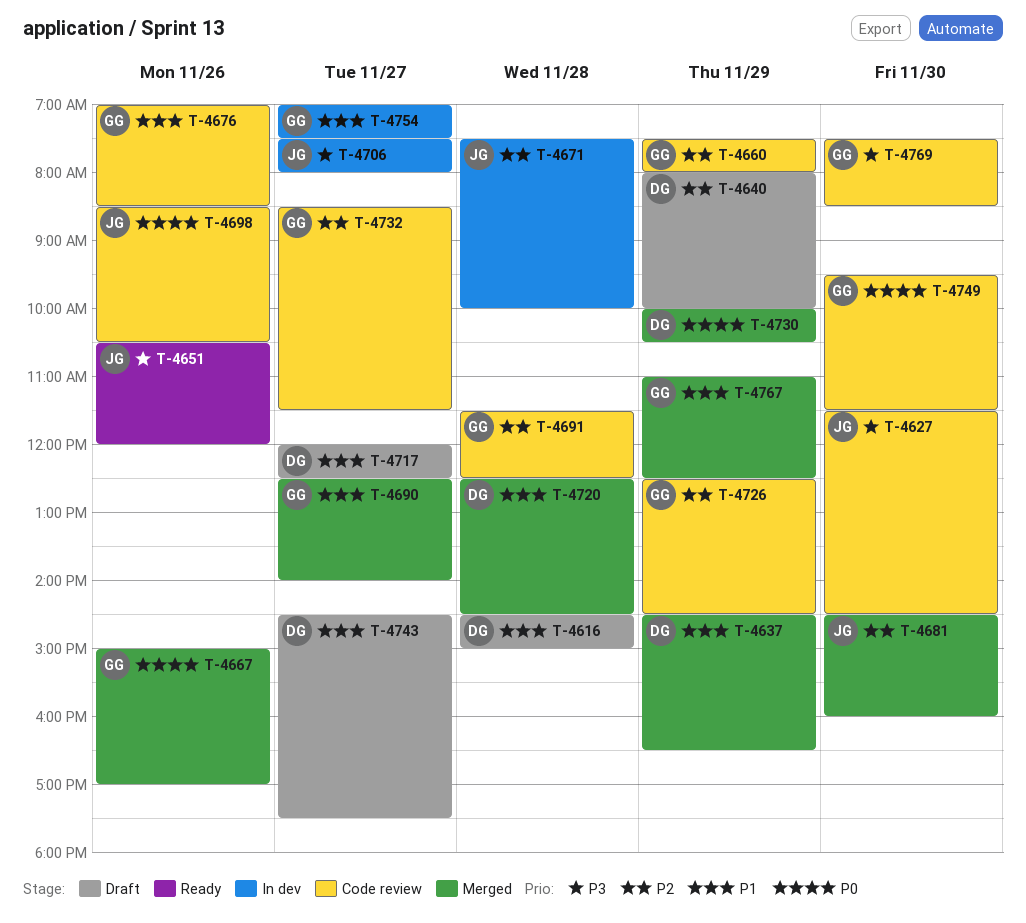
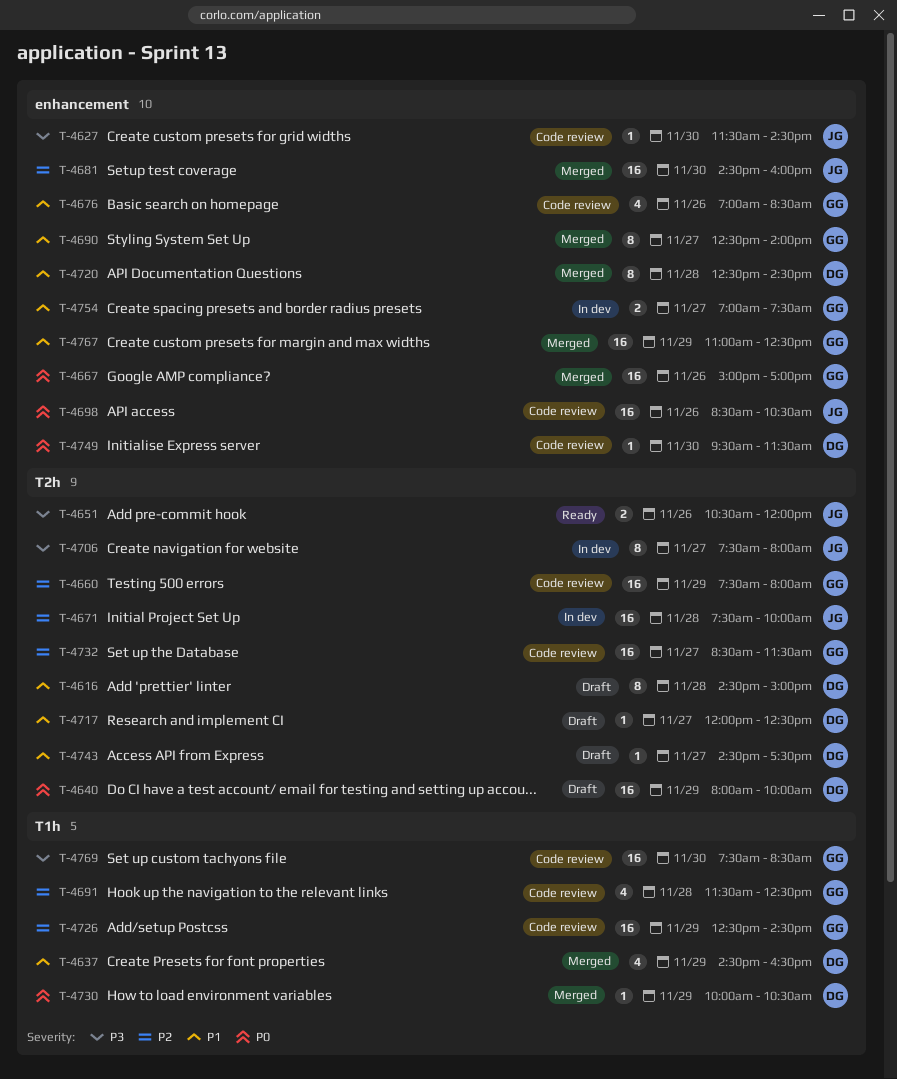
T-4640, priority: P2 -> P0
T-4749, owner: GG -> DG

